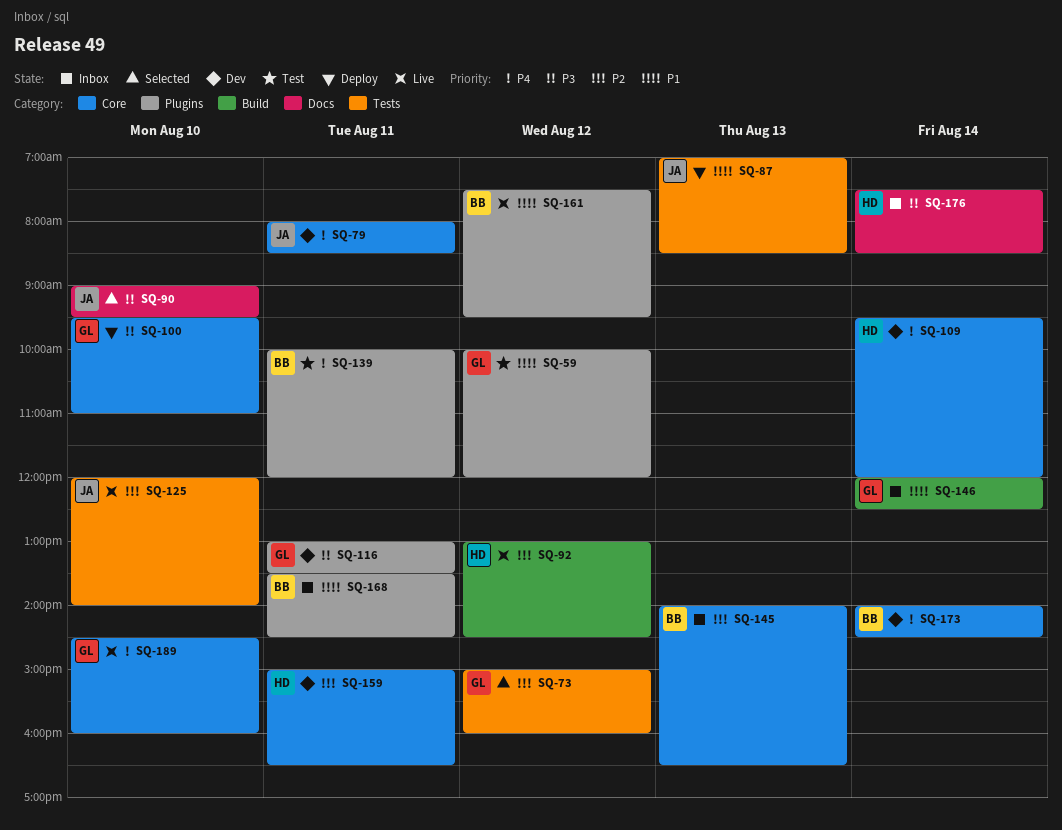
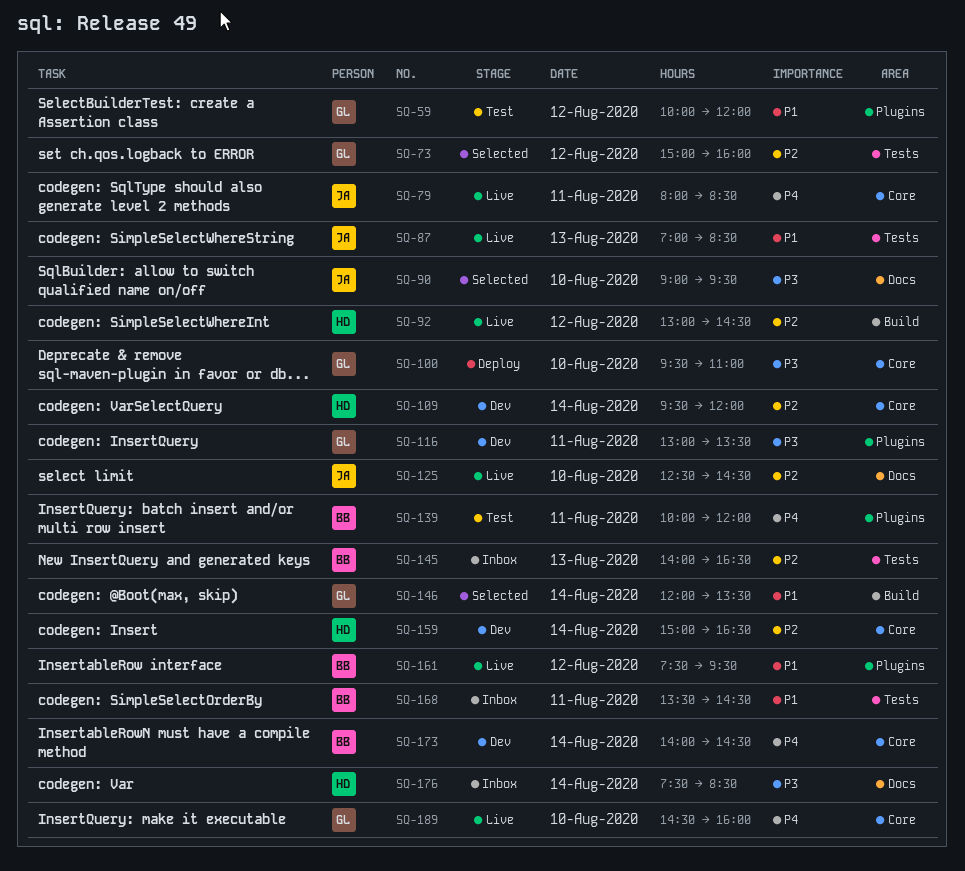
SQ-79, status: Dev -> Live
SQ-87, status: Deploy -> Live
SQ-109, priority: P4 -> P2
SQ-125, label: Tests -> Docs
SQ-125, begins: 12:00 -> 12:30
SQ-125, ends: 14:00 -> 14:30
SQ-145, label: Core -> Tests
SQ-146, status: Inbox -> Selected
SQ-146, ends: 12:30 -> 13:30
SQ-159, day: Aug 11 -> Aug 14
SQ-168, label: Plugins -> Tests

